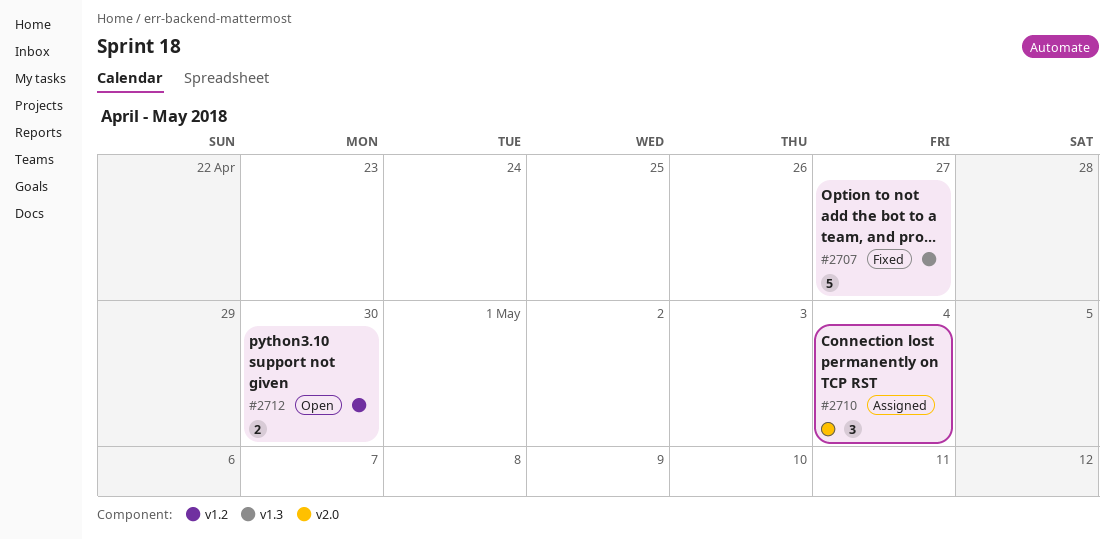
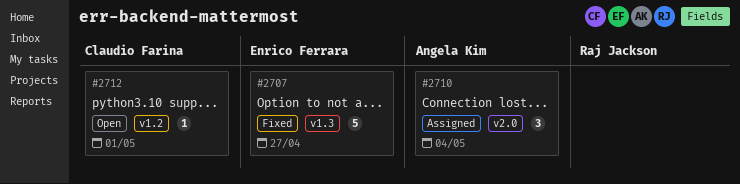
#2712, estimate: 2 -> 1
#2712, due: Apr 30 -> May 1

